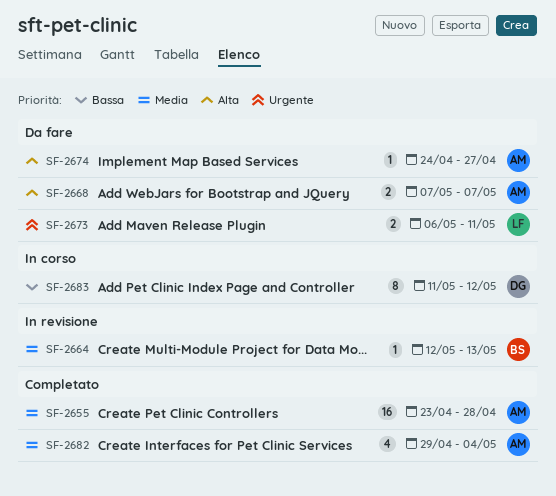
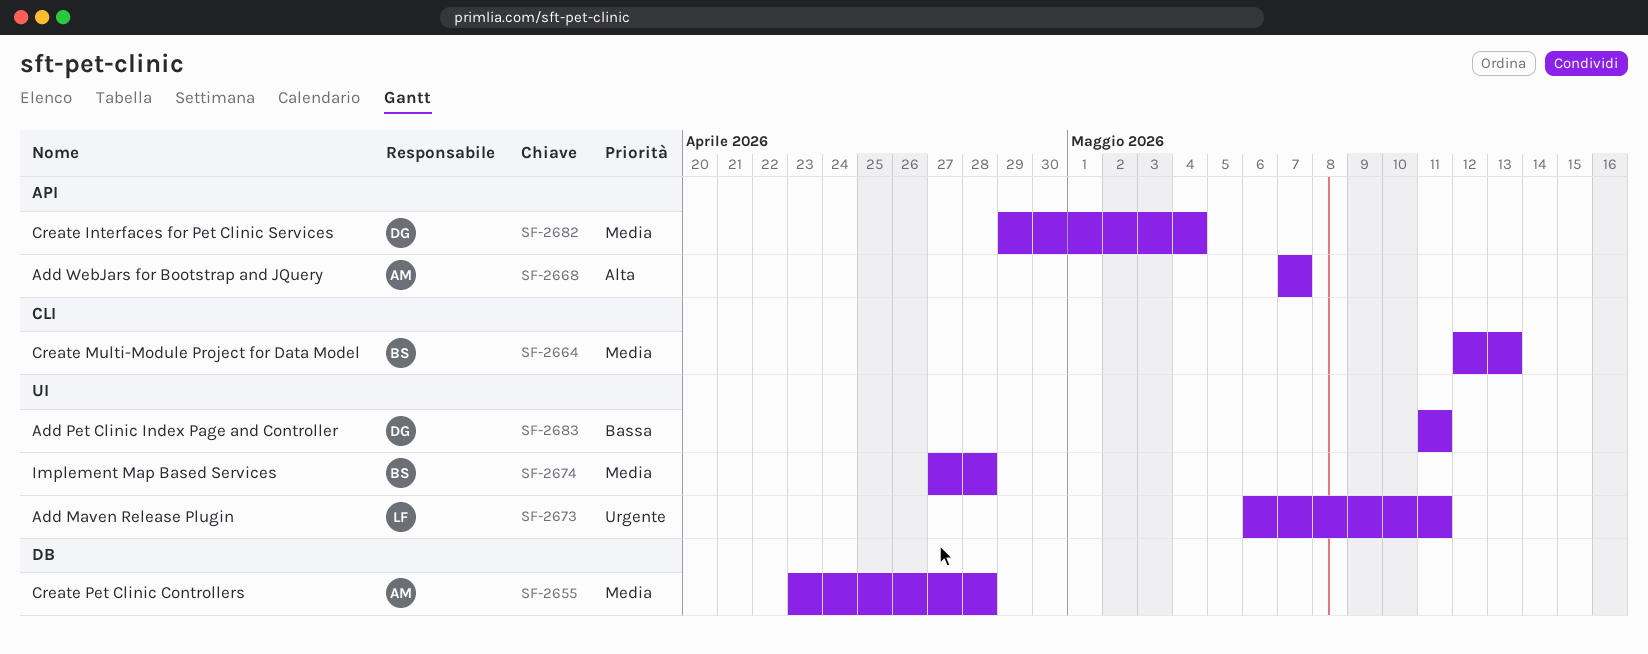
SF-2674, owner: AM -> BS
SF-2674, priority: Alta -> Media
SF-2674, start: Apr 24 -> Apr 27
SF-2674, due: Apr 27 -> Apr 28
SF-2682, owner: AM -> DG
SF-2683, due: May 12 -> May 11

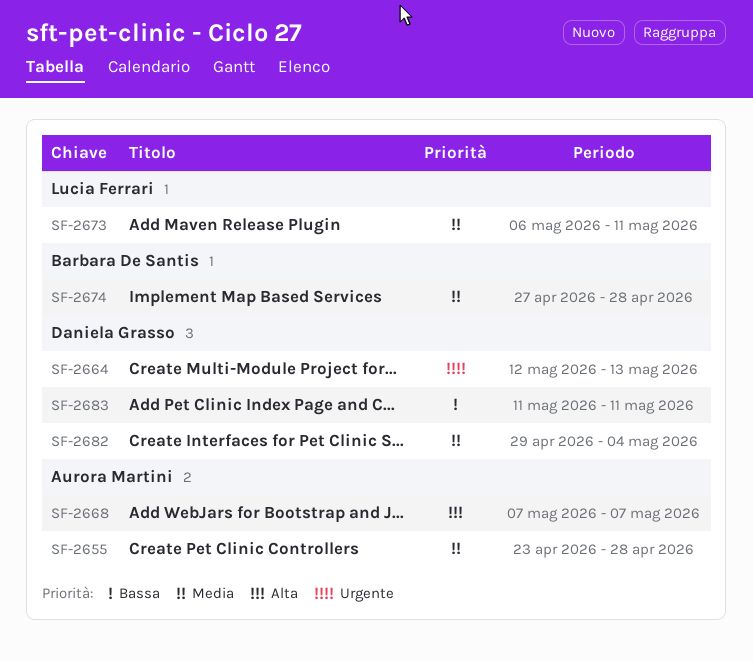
SF-2664, owner: Barbara De Santis -> Daniela Grasso
SF-2664, priority: Media -> Urgente
SF-2673, priority: Urgente -> Media

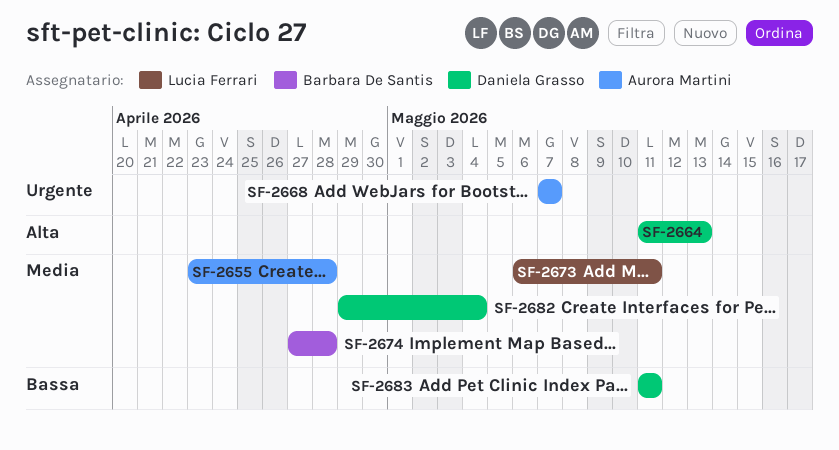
SF-2664, priority: Urgente -> Alta
SF-2664, start: May 12 -> May 11
SF-2668, priority: Alta -> Urgente

